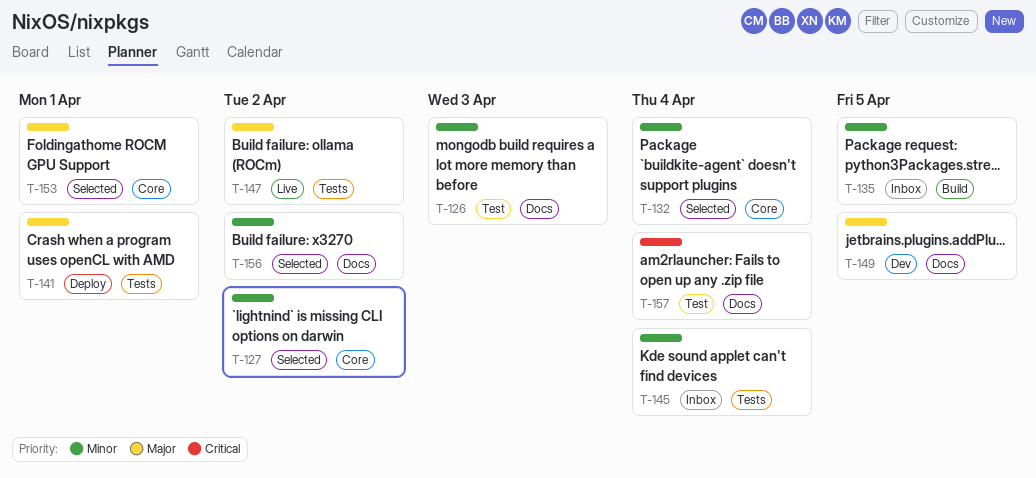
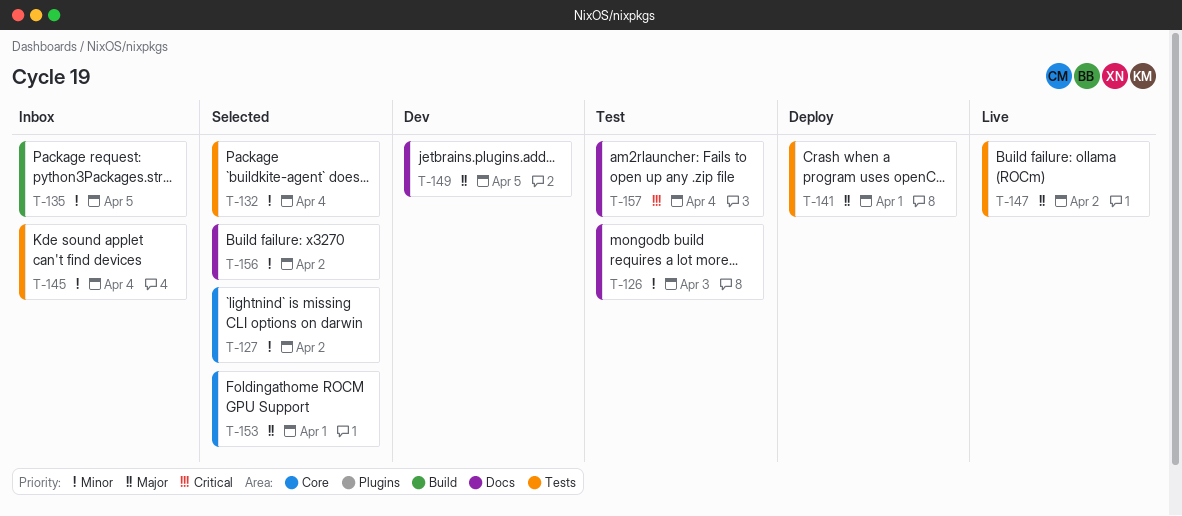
T-132, label: Core -> Tests

